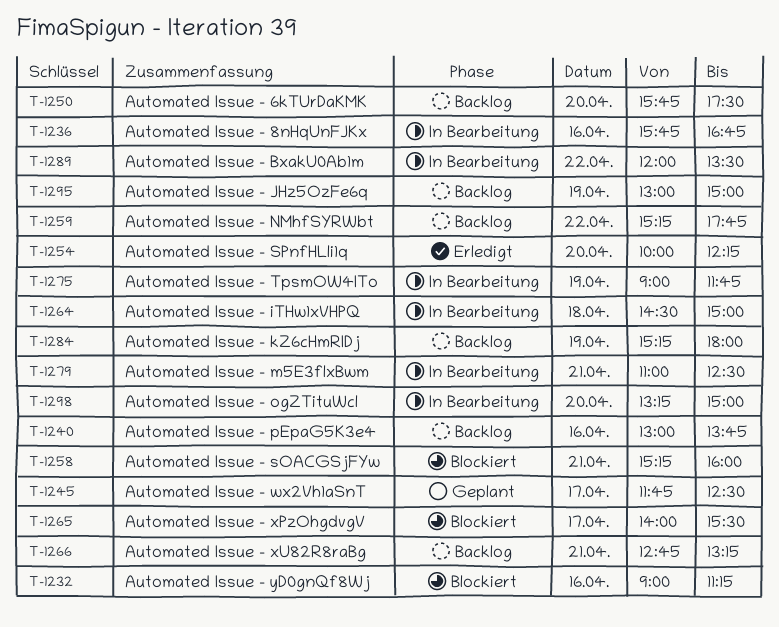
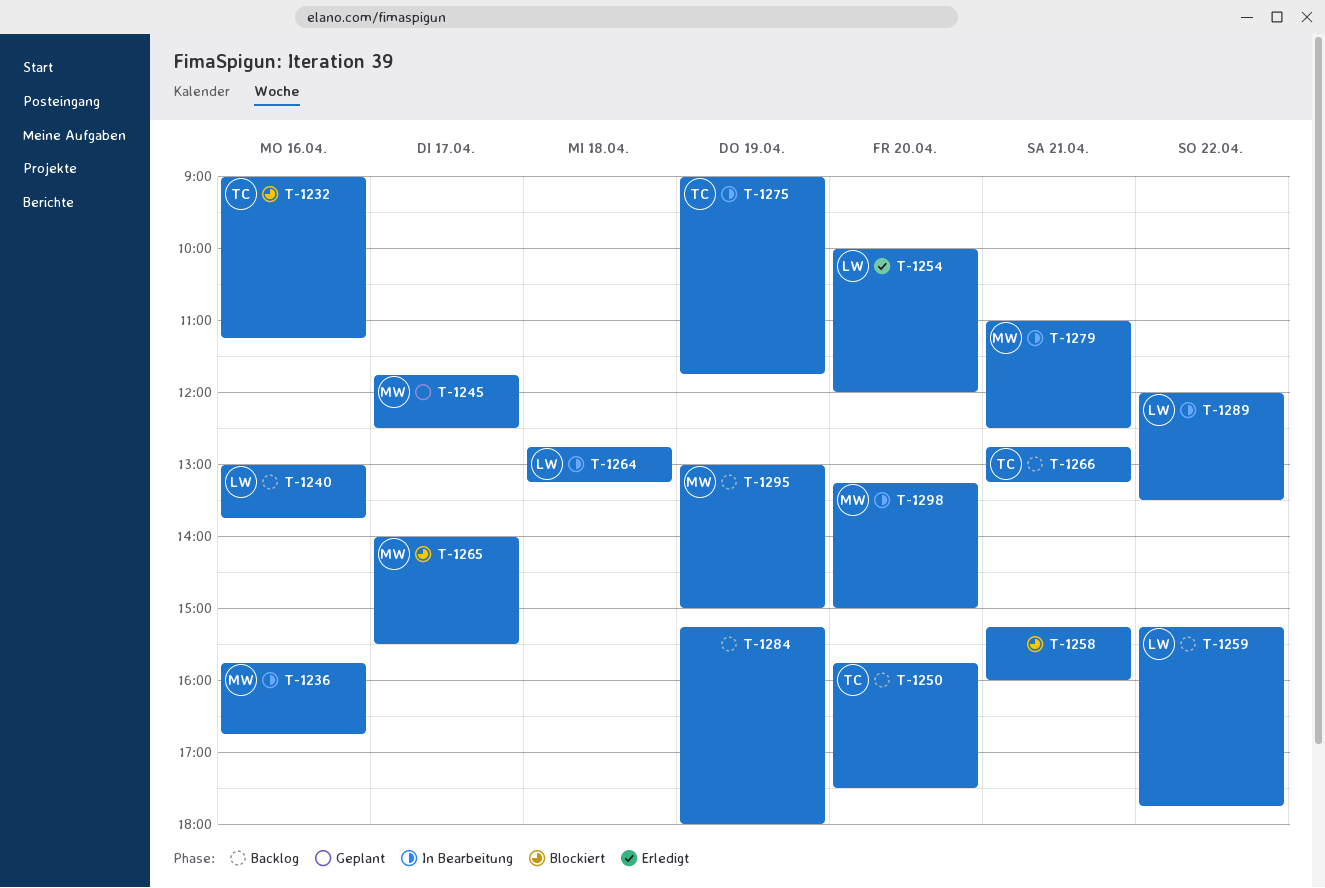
T-1254, ends: 12:15 -> 12:00
T-1264, begins: 14:30 -> 12:45
T-1264, ends: 15:00 -> 13:15

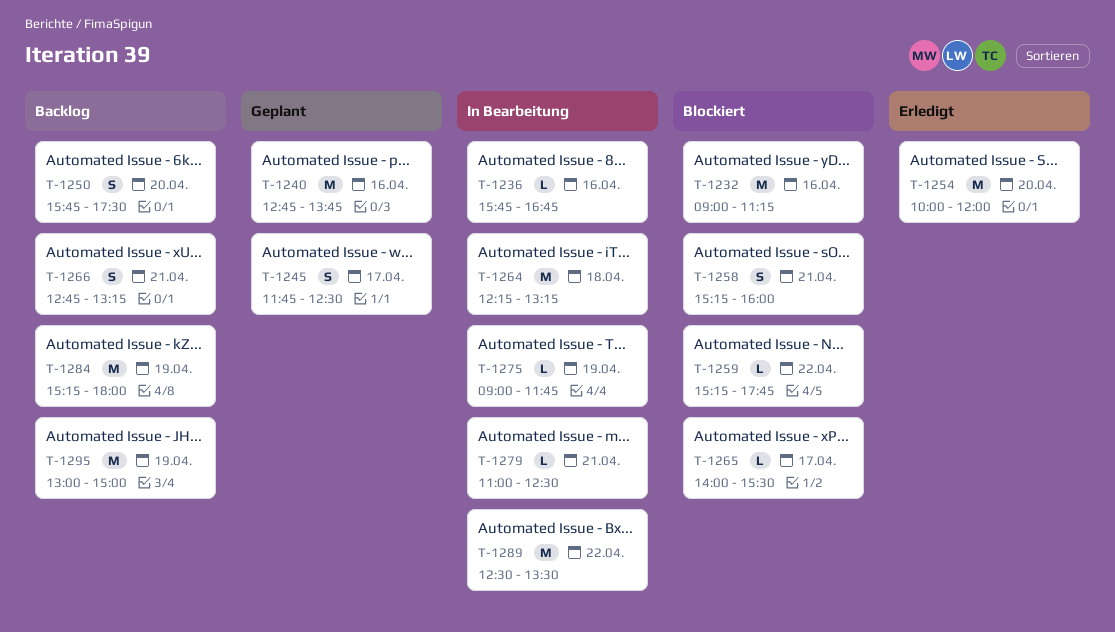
T-1240, status: Backlog -> Geplant
T-1240, begins: 13:00 -> 12:45
T-1259, status: Backlog -> Blockiert
T-1264, begins: 12:45 -> 12:15
T-1289, begins: 12:00 -> 12:30
T-1298: present -> none

